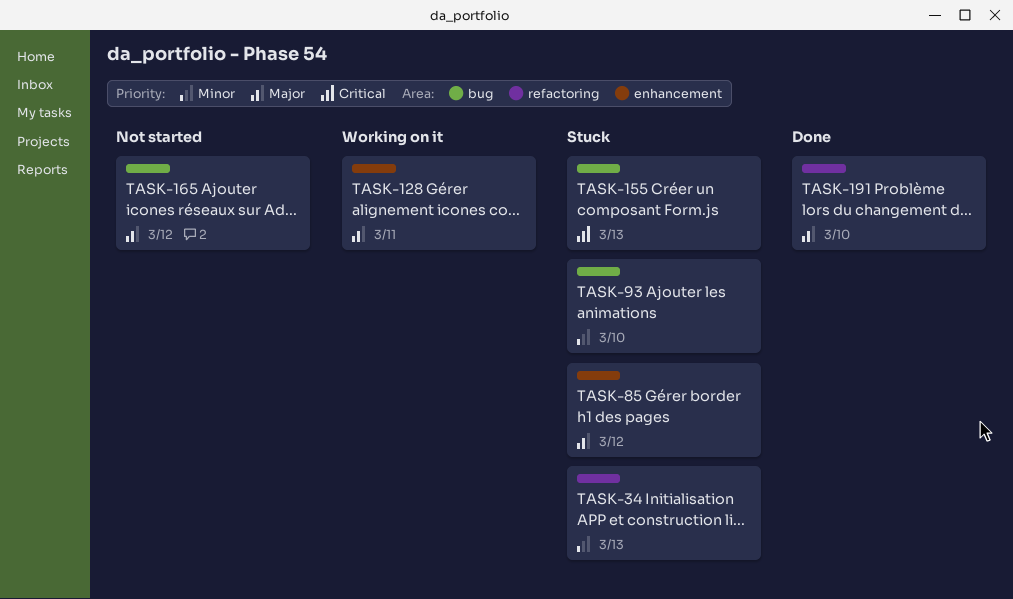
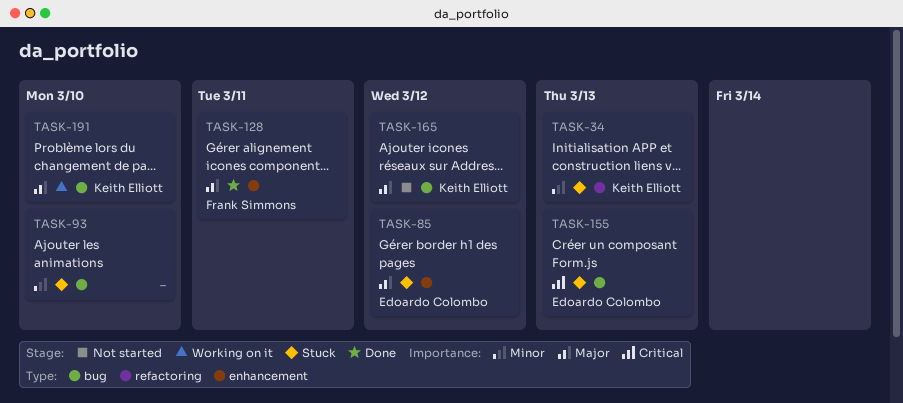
TASK-128, status: Working on it -> Done
TASK-191, status: Done -> Working on it
TASK-191, label: refactoring -> bug

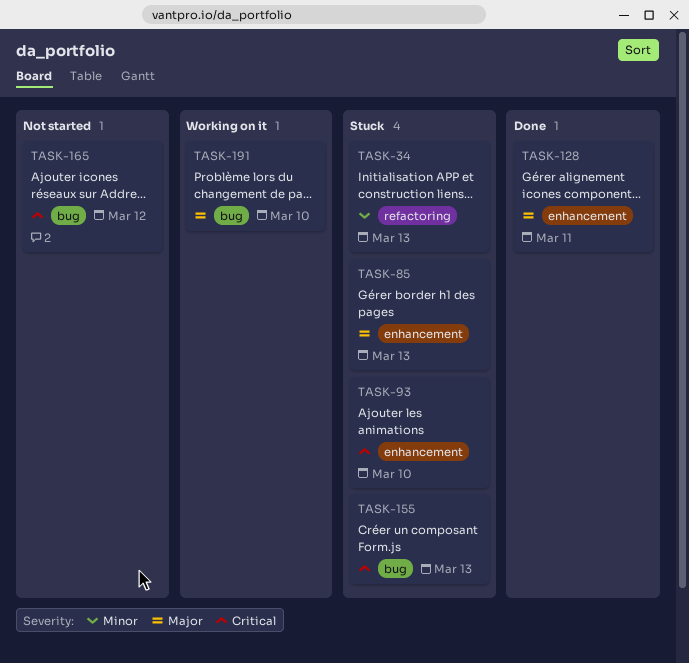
TASK-85, due: Mar 12 -> Mar 13
TASK-93, priority: Minor -> Critical
TASK-93, label: bug -> enhancement
TASK-165, priority: Major -> Critical

